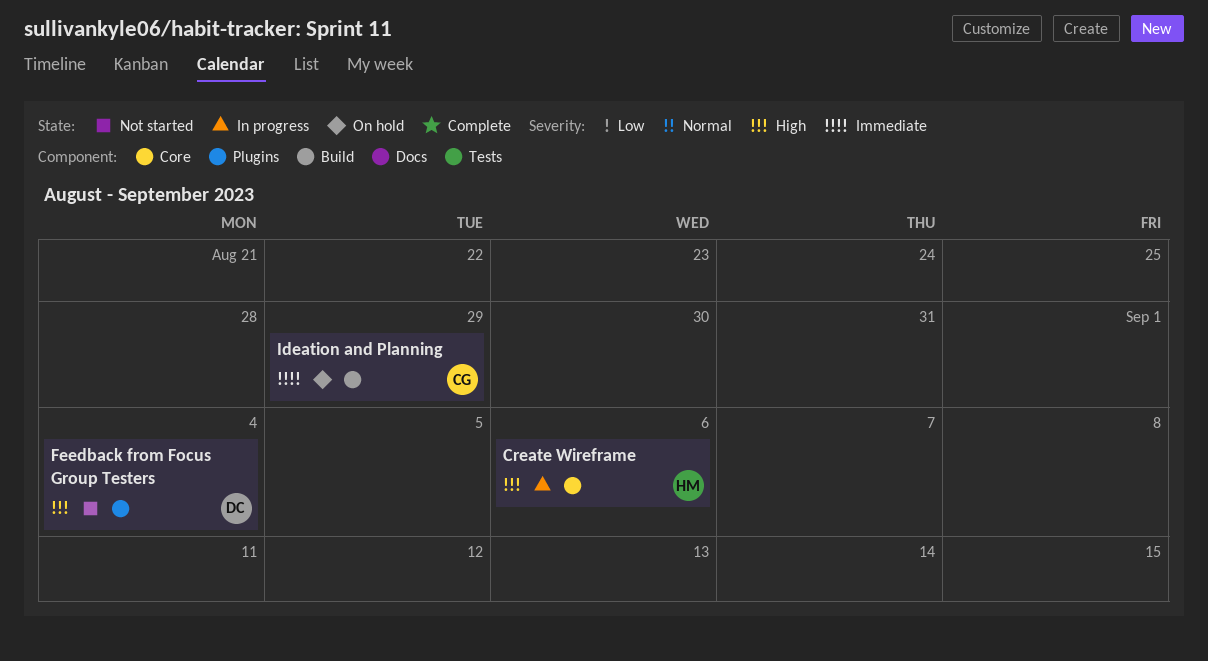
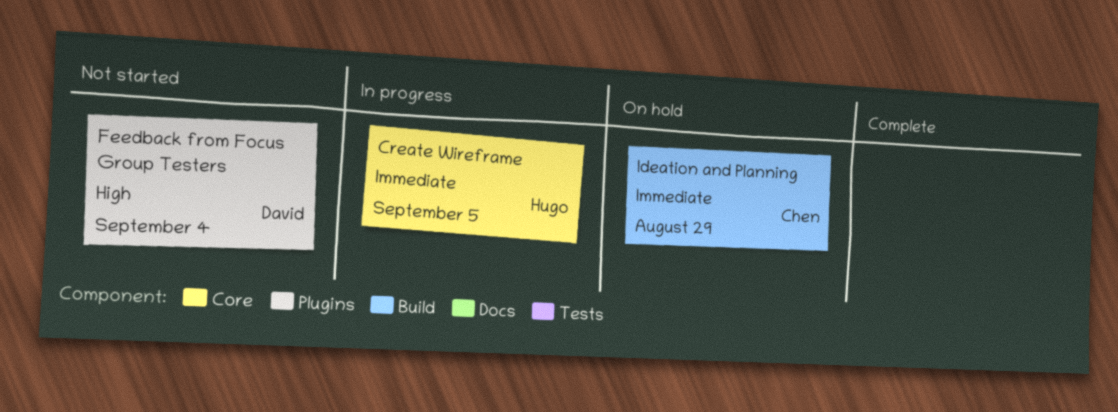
Create Wireframe, priority: High -> Immediate
Create Wireframe, due: Sep 6 -> Sep 5

